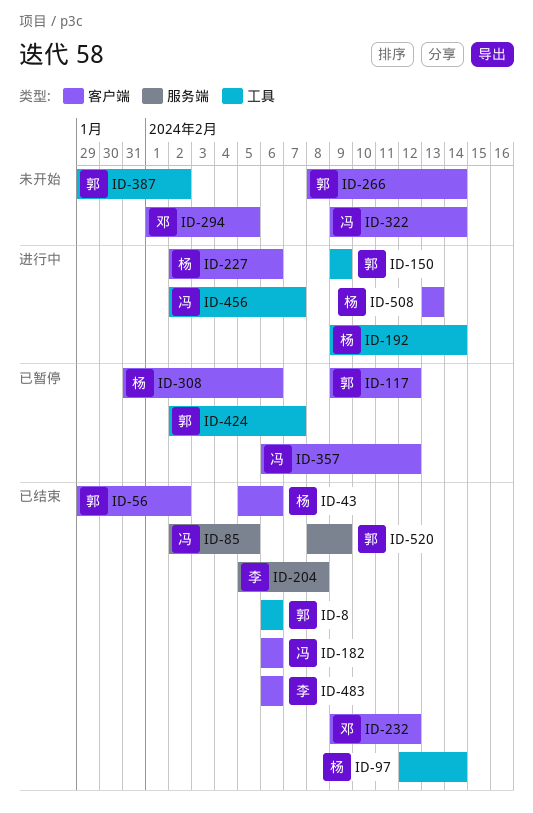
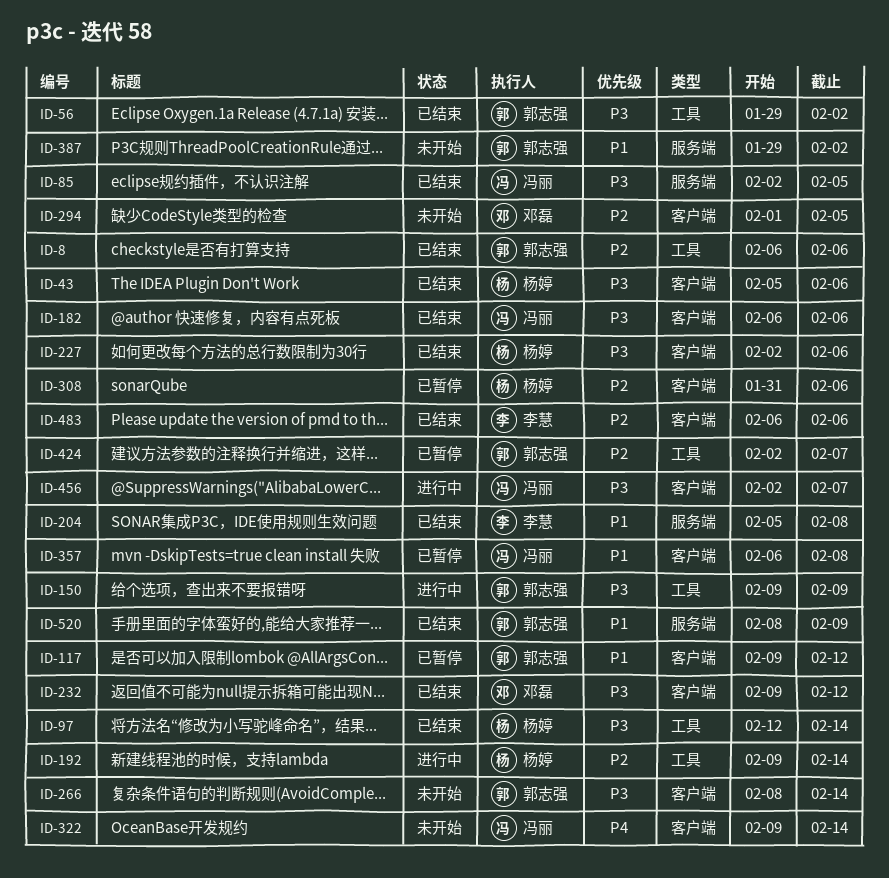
ID-56, label: 客户端 -> 工具
ID-227, status: 进行中 -> 已结束
ID-357, due: Feb 12 -> Feb 8
ID-387, label: 工具 -> 服务端
ID-456, label: 工具 -> 客户端
ID-508: present -> none

